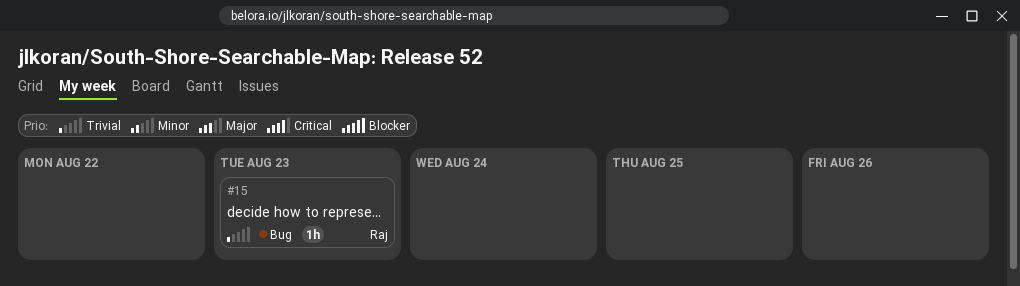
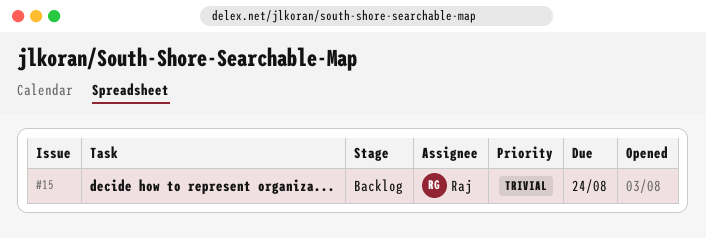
#15, due: Aug 23 -> Aug 24

